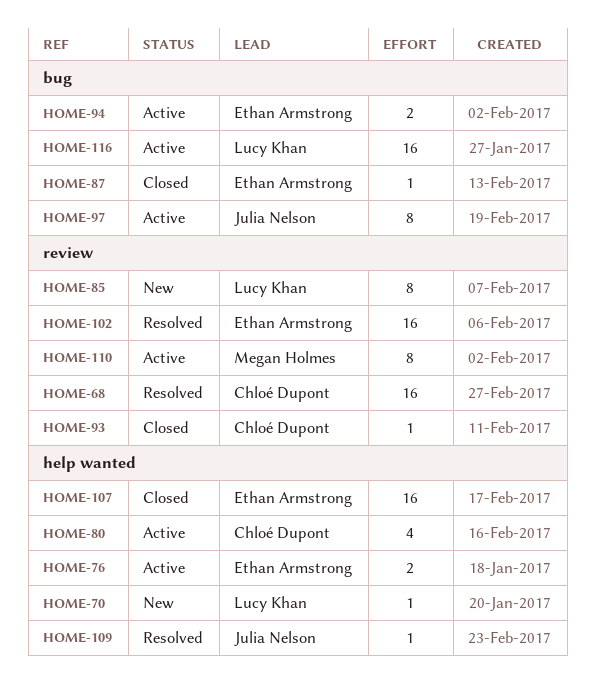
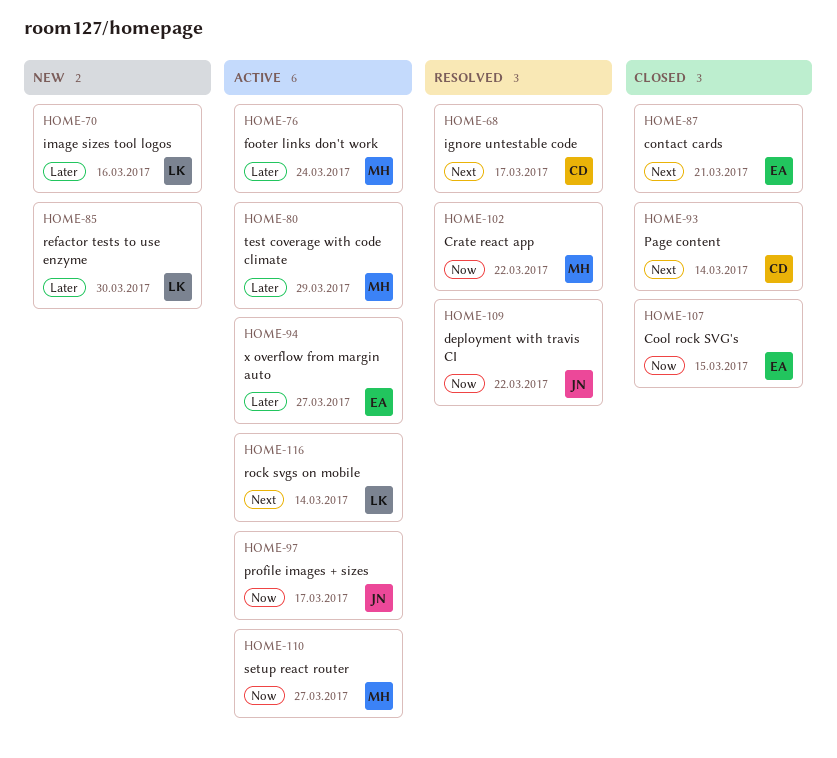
HOME-76, owner: Ethan Armstrong -> Megan Holmes
HOME-80, owner: Chloé Dupont -> Megan Holmes
HOME-102, owner: Ethan Armstrong -> Megan Holmes

